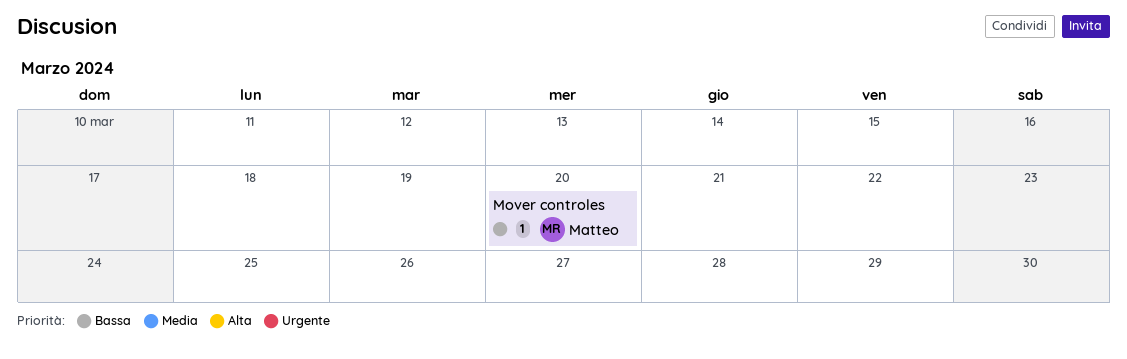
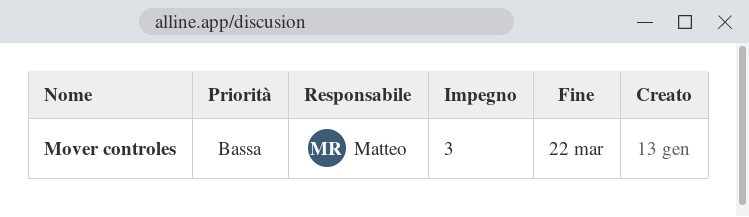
Mover controles, estimate: 1 -> 3
Mover controles, due: Mar 20 -> Mar 22

